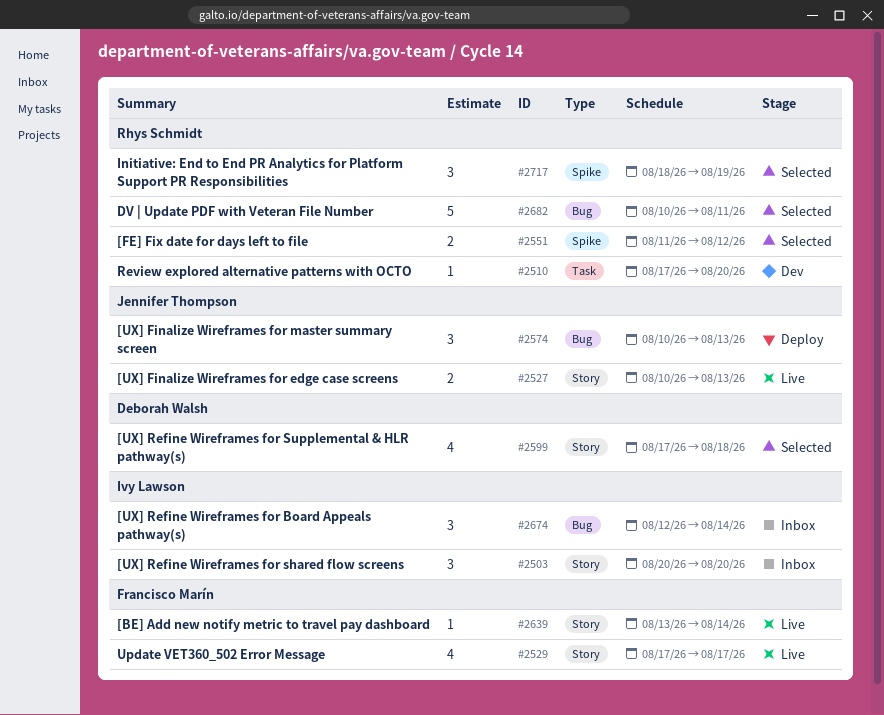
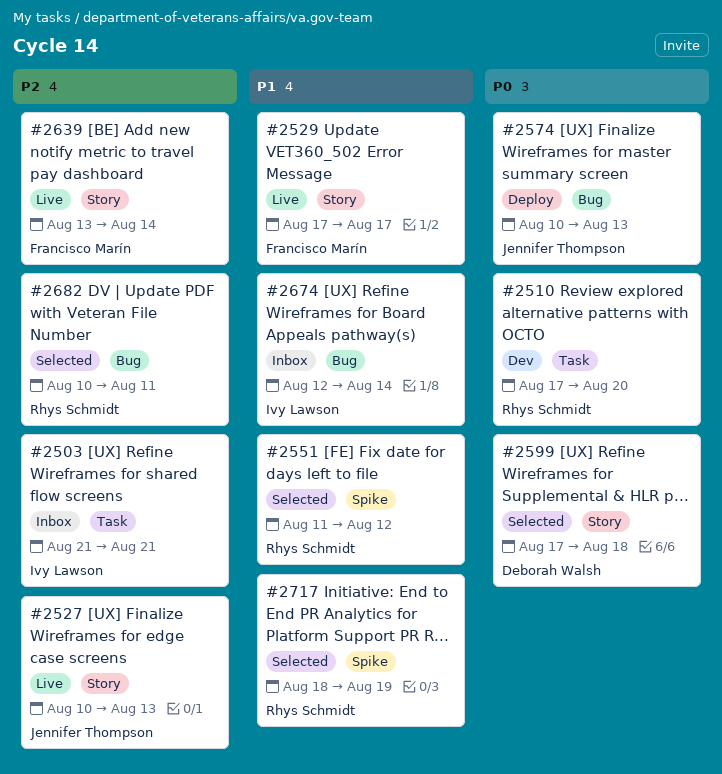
#2503, label: Story -> Task
#2503, start: Aug 20 -> Aug 21
#2503, due: Aug 20 -> Aug 21

